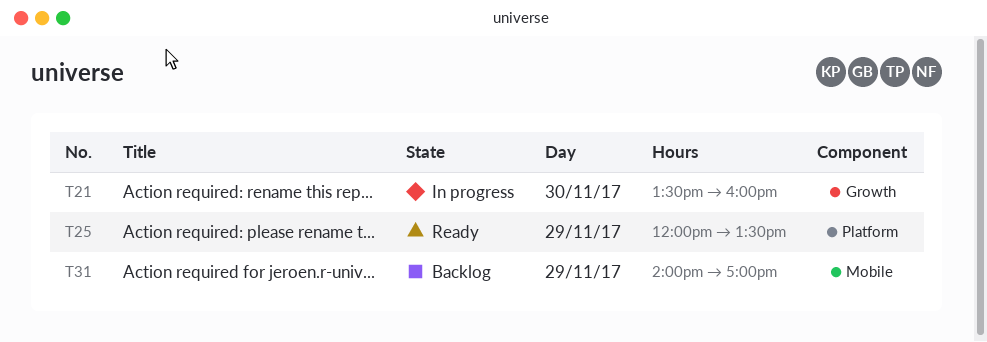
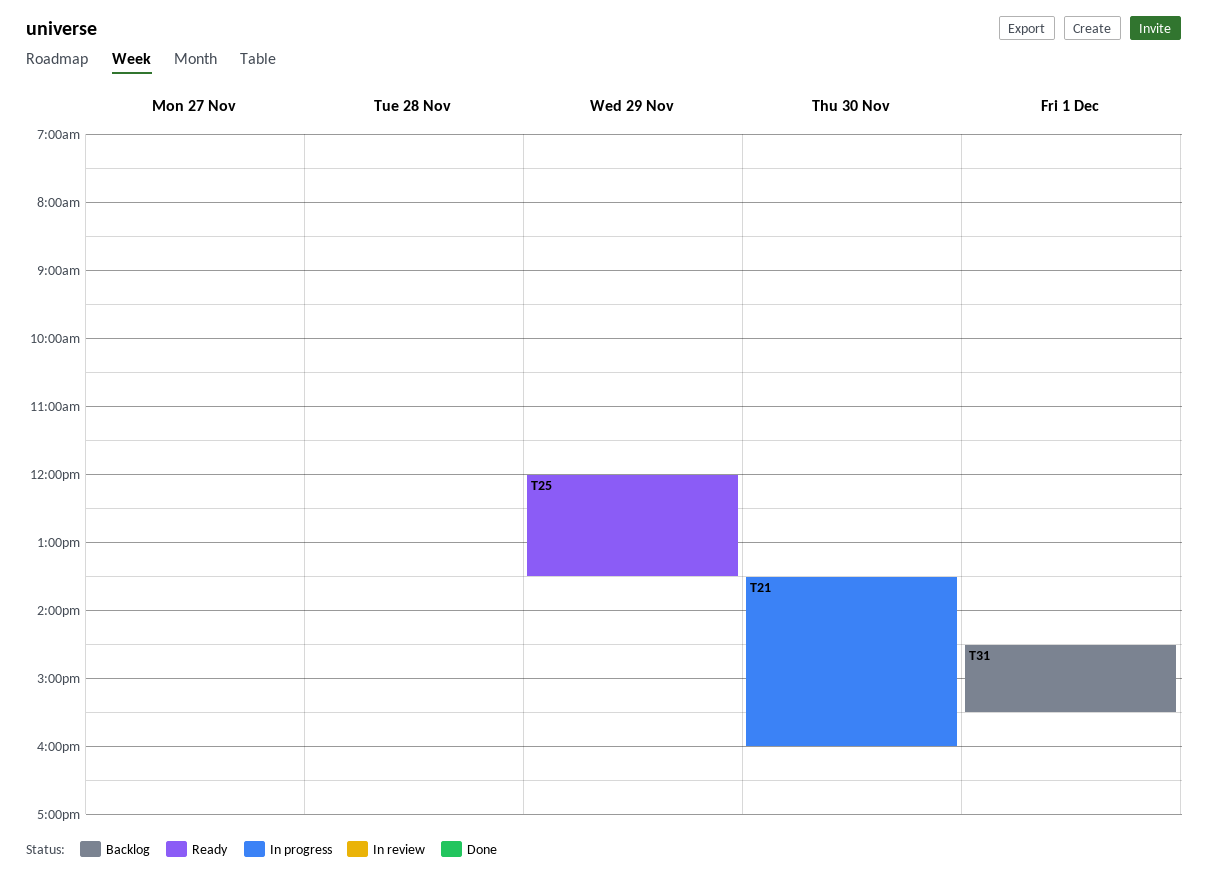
T31, day: Nov 29 -> Dec 1
T31, begins: 14:00 -> 14:30
T31, ends: 17:00 -> 15:30

